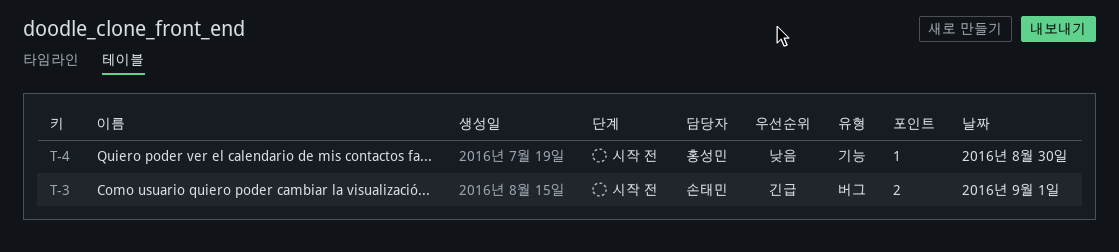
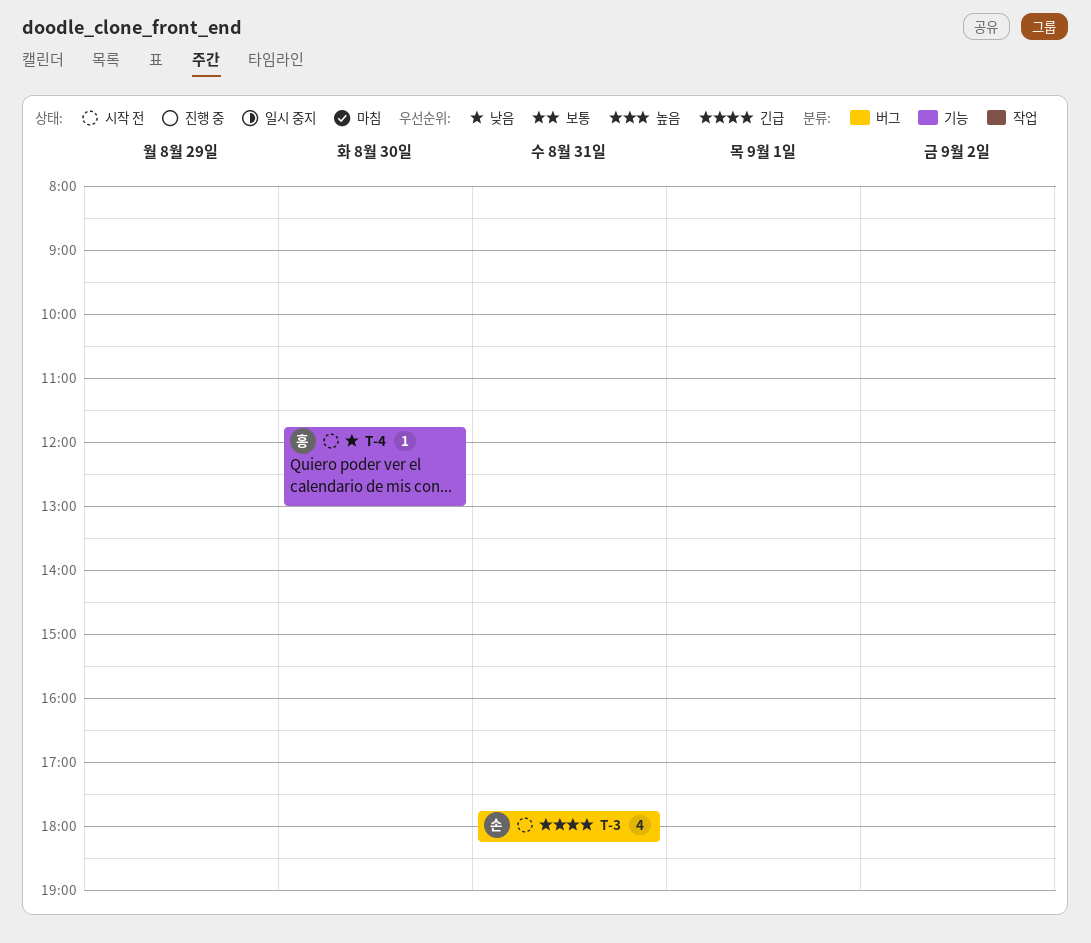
T-3, estimate: 2 -> 4
T-3, day: Sep 1 -> Aug 31

